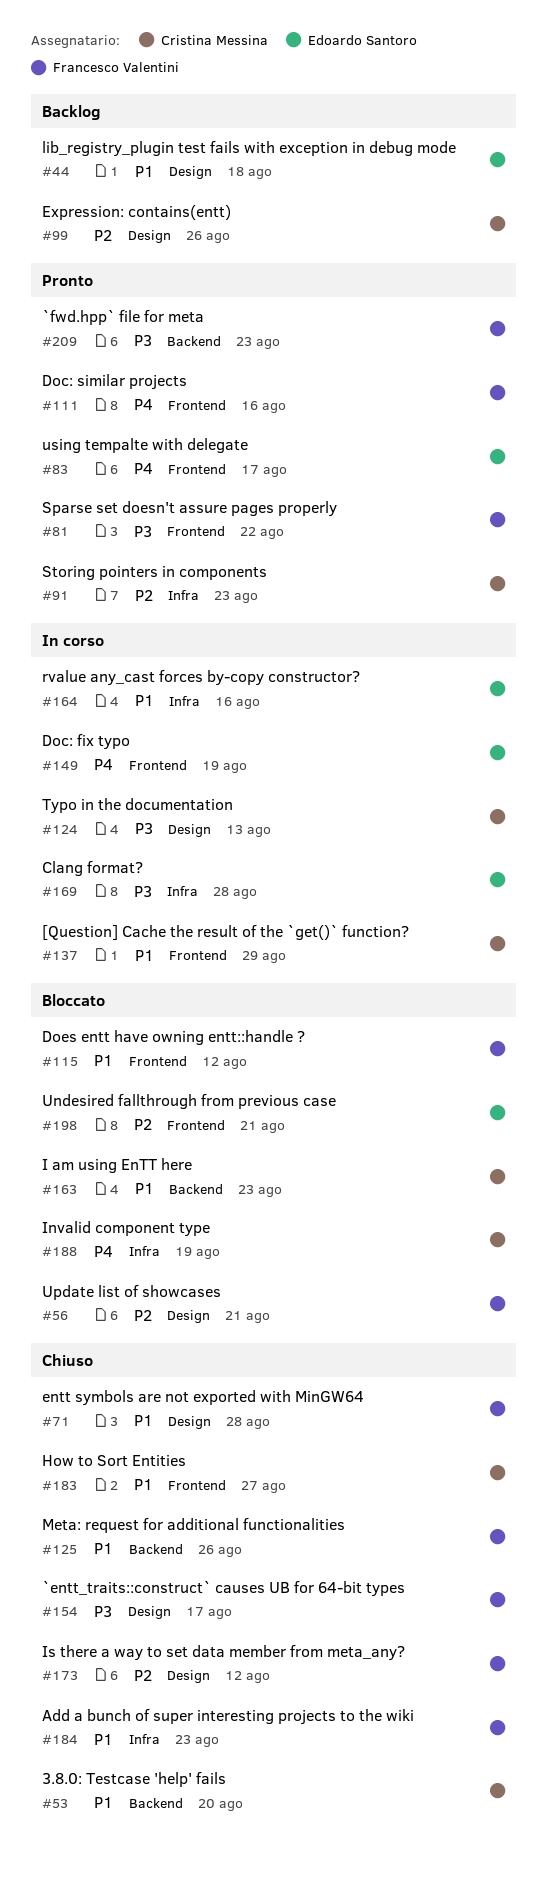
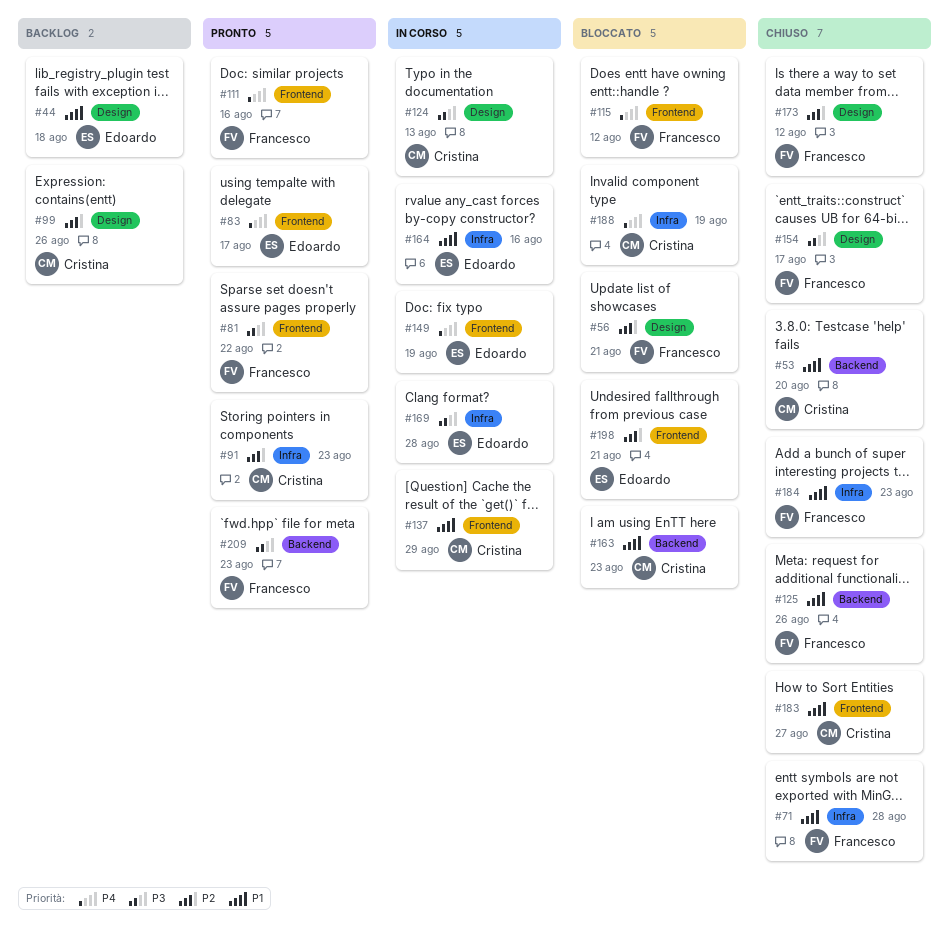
#71, label: Design -> Infra
#115, priority: P1 -> P4

